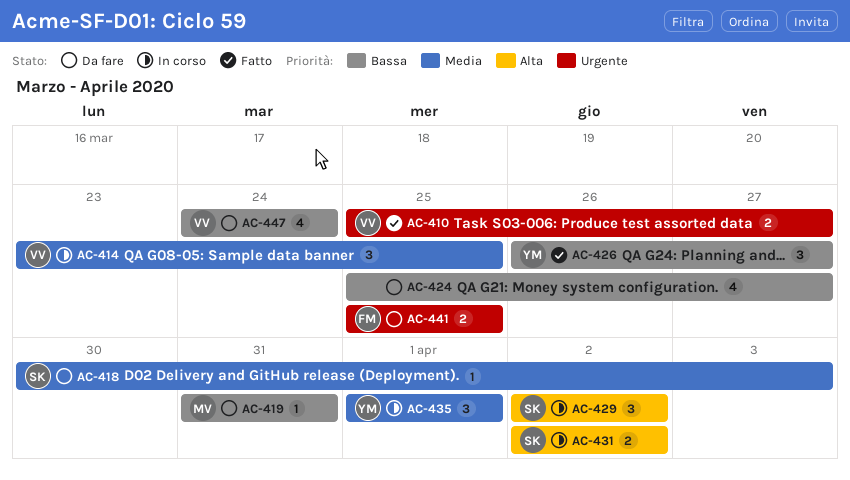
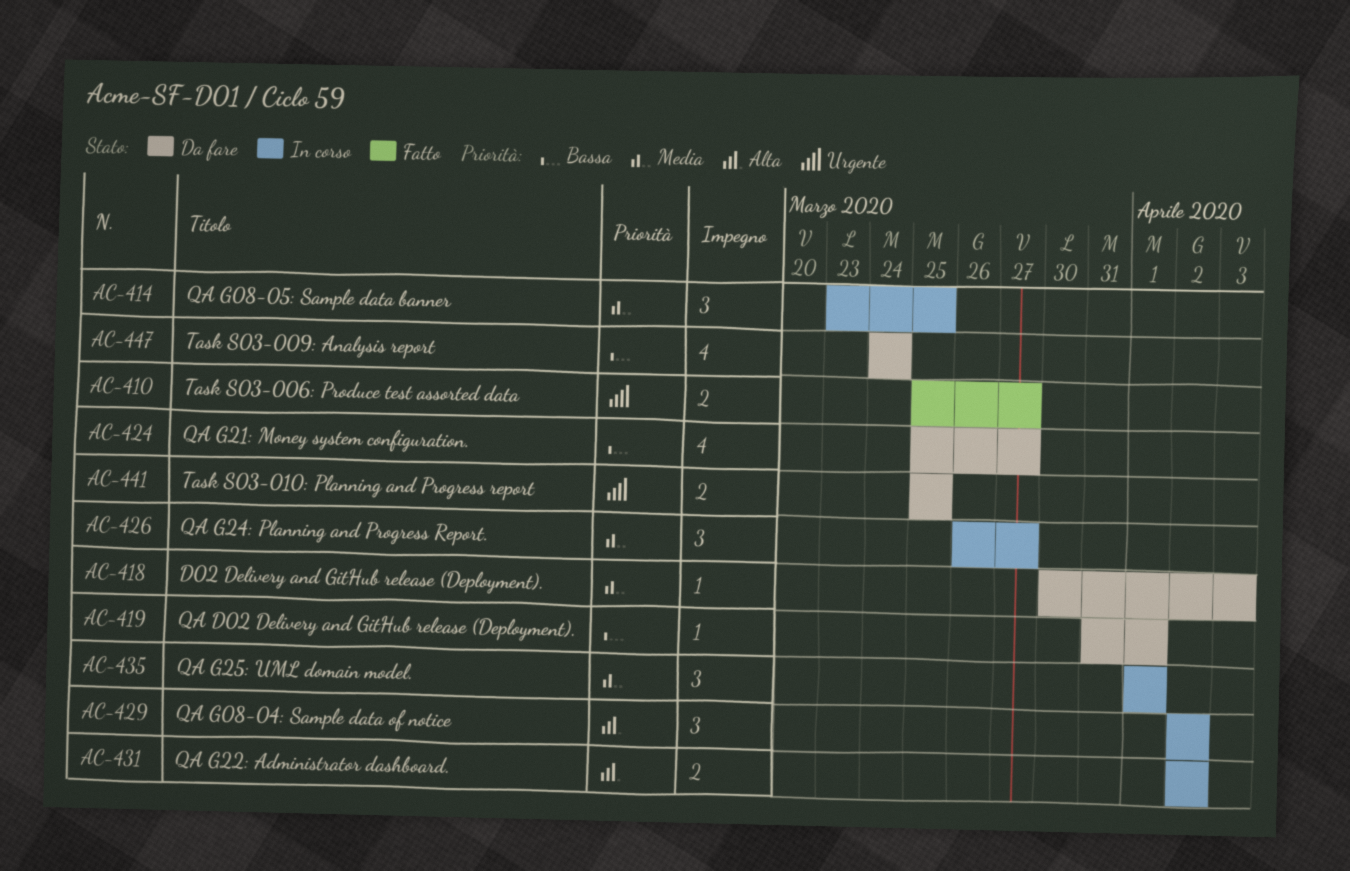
AC-419, due: Mar 31 -> Apr 1
AC-426, status: Fatto -> In corso
AC-426, priority: Bassa -> Media

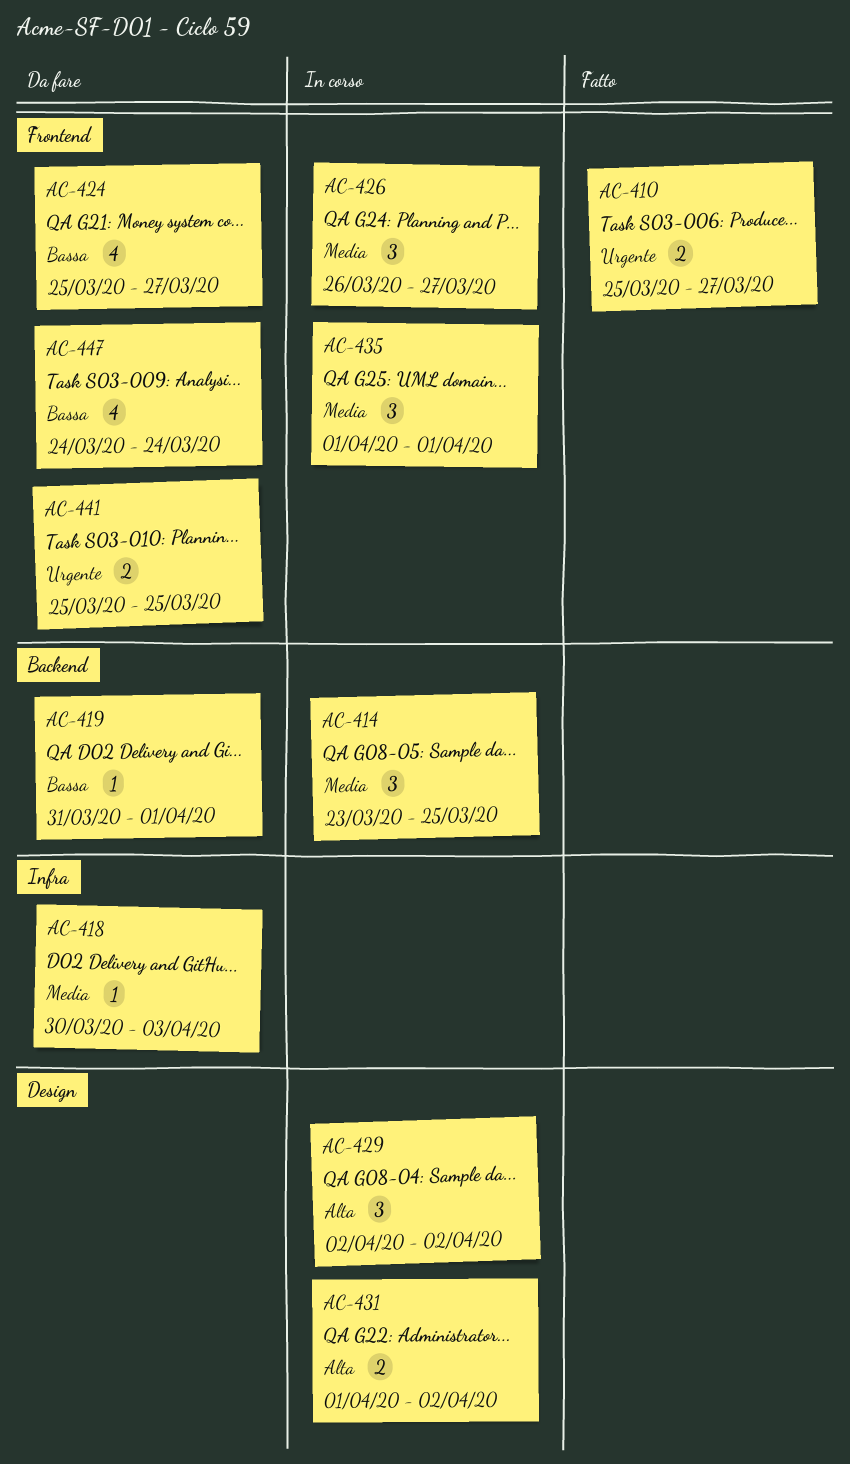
AC-431, start: Apr 2 -> Apr 1

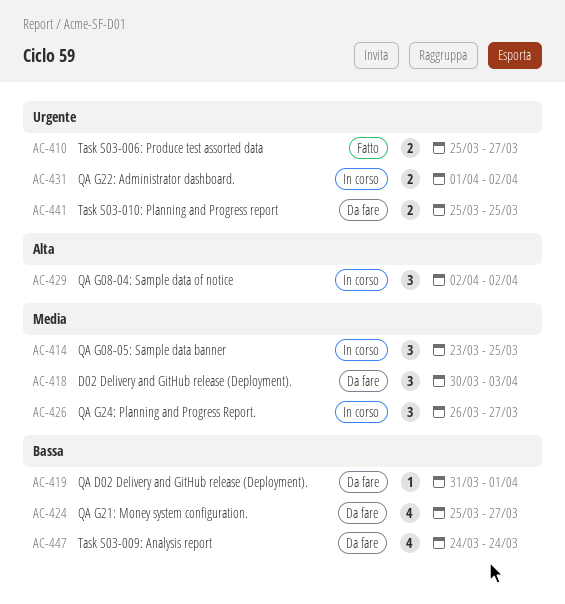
AC-418, estimate: 1 -> 3
AC-431, priority: Alta -> Urgente
AC-435: present -> none

